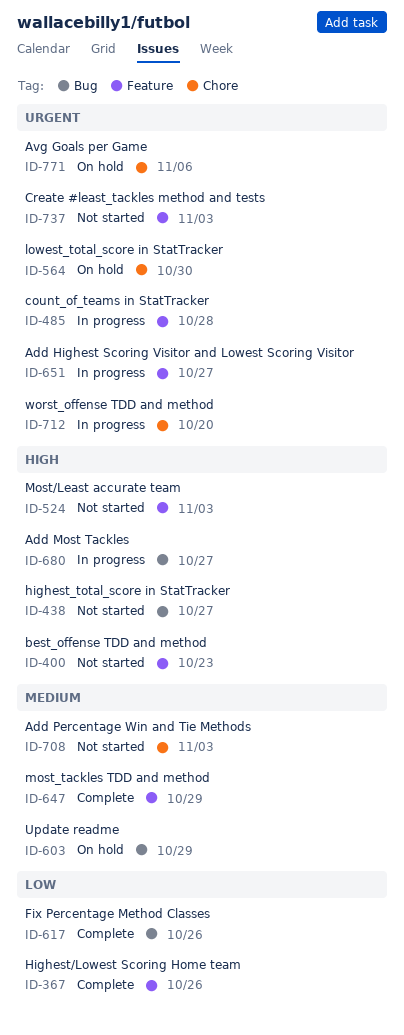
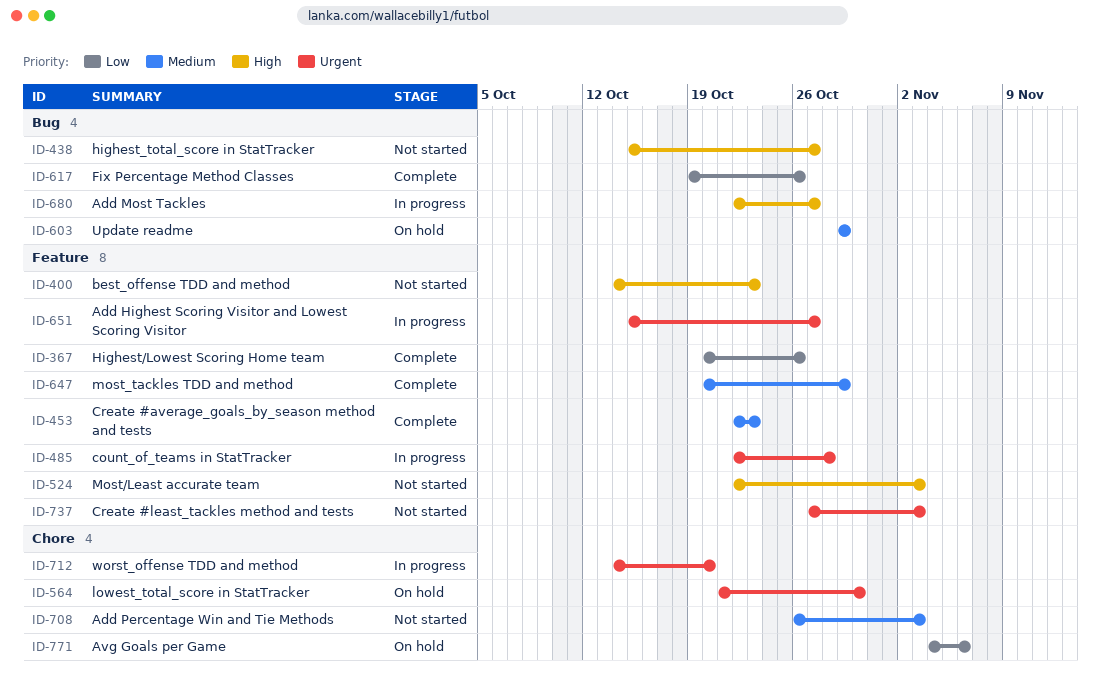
ID-453: none -> present
ID-771, priority: Urgent -> Low

